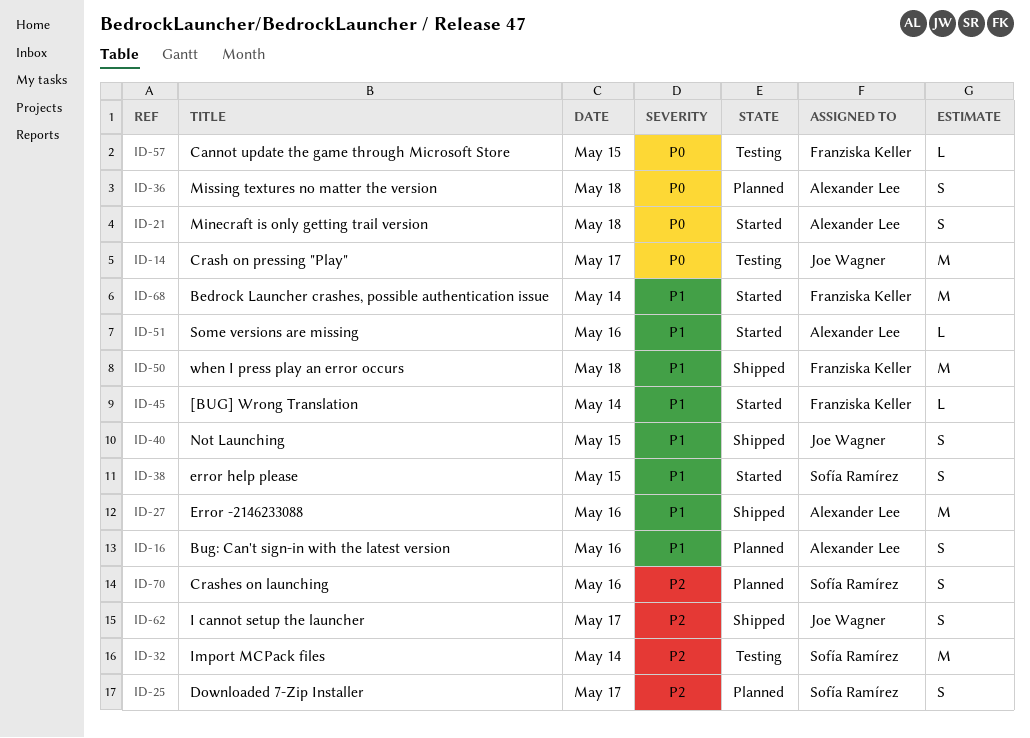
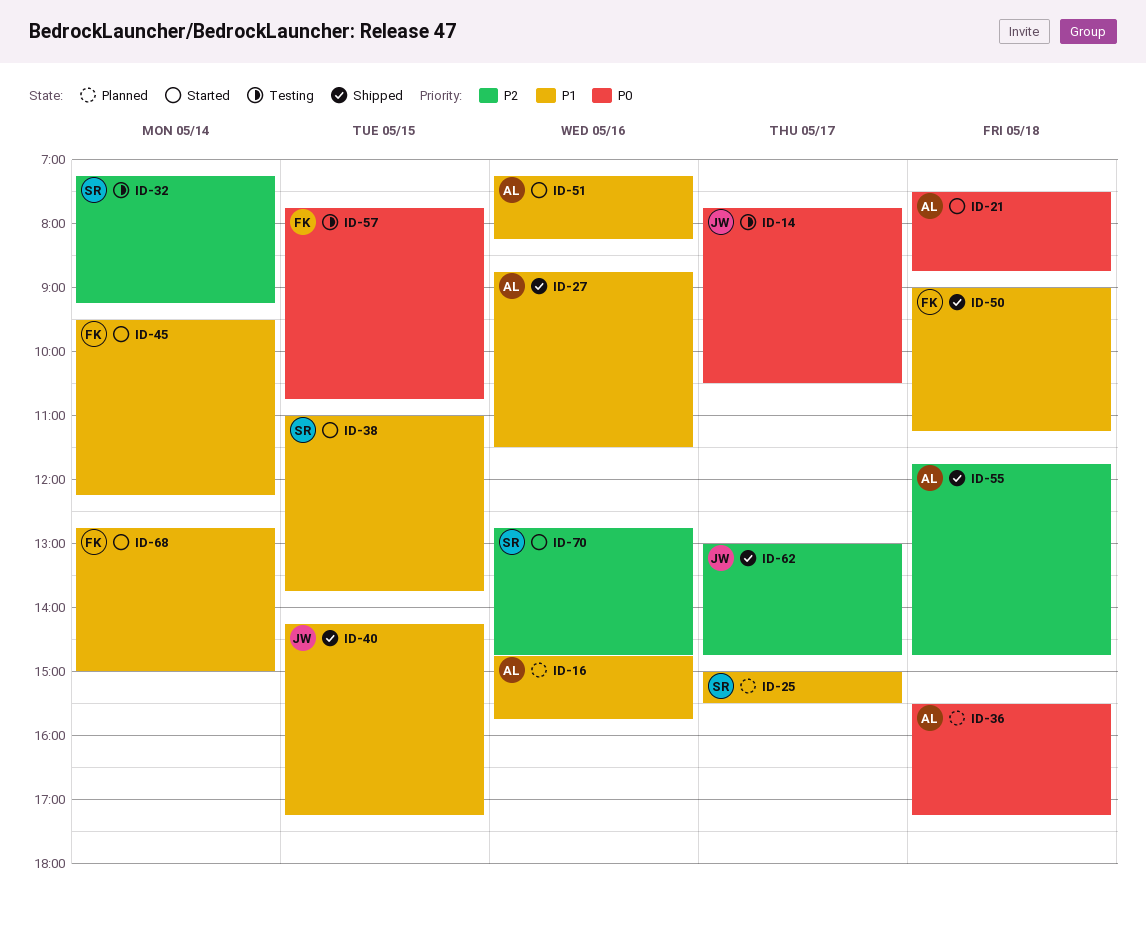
ID-25, priority: P2 -> P1
ID-55: none -> present
ID-70, status: Planned -> Started

